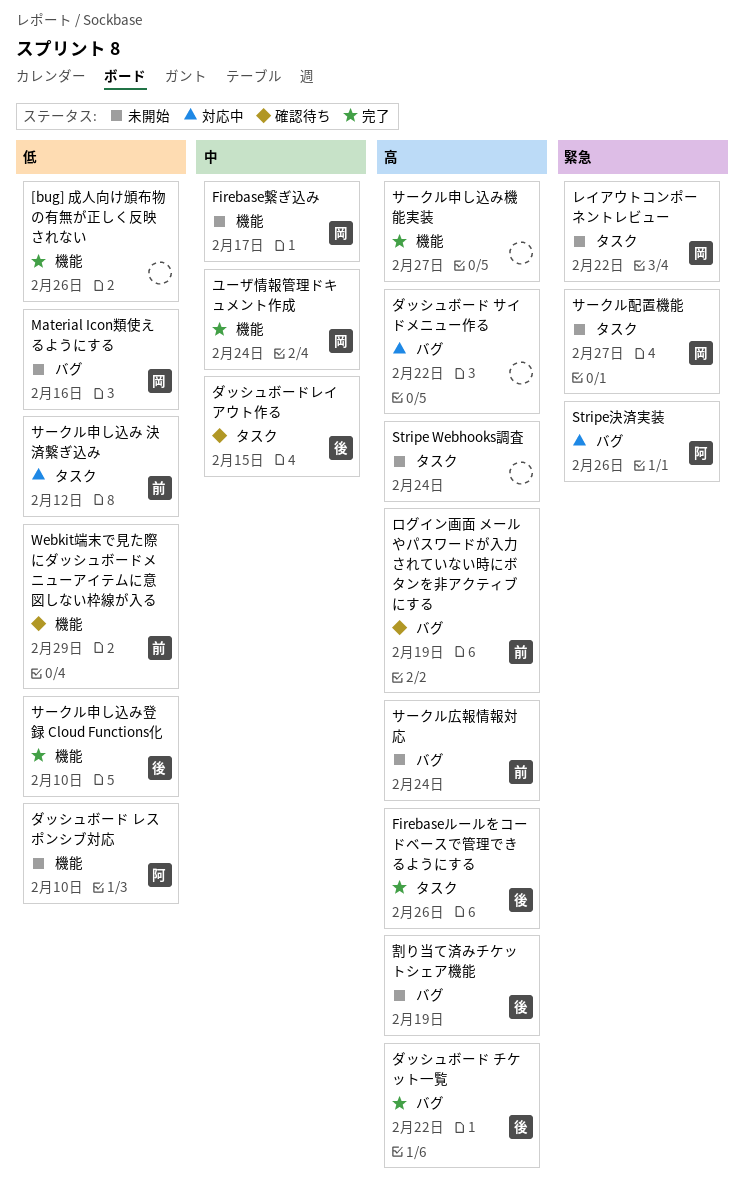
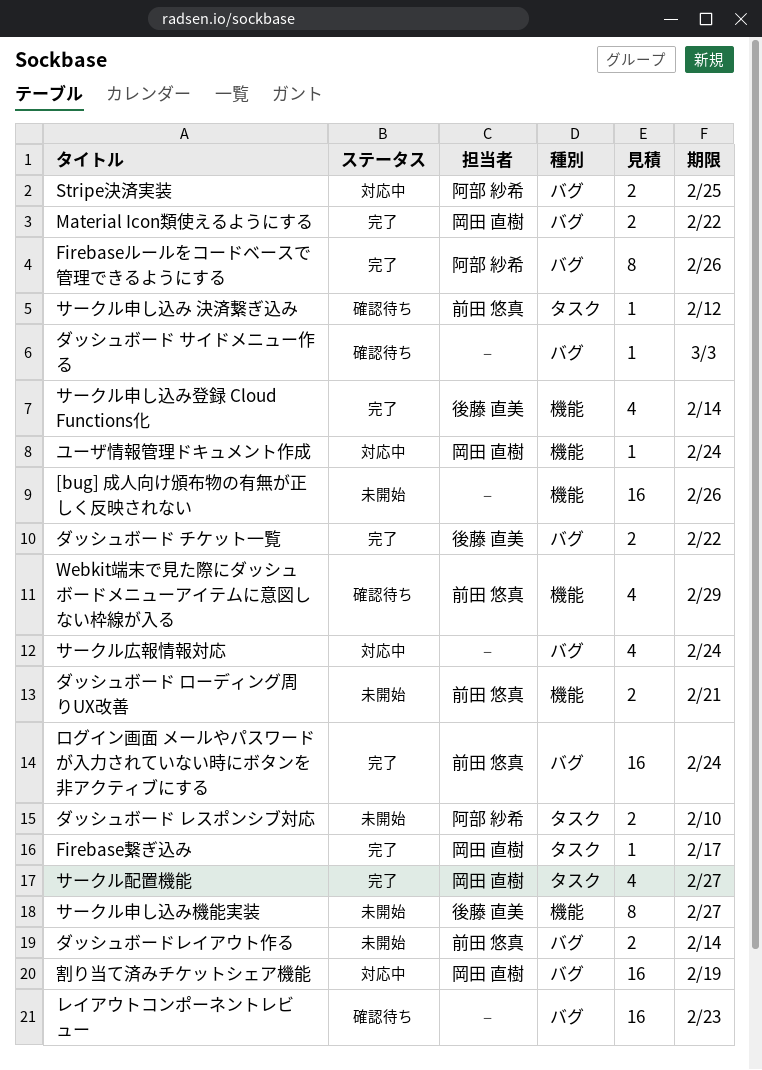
[bug] 成人向け頒布物の有無が正しく反映されない, status: 完了 -> 未開始
Firebaseルールをコードベースで管理できるようにする, owner: 後藤 直美 -> 阿部 紗希
Firebaseルールをコードベースで管理できるようにする, label: タスク -> バグ
Firebase繋ぎ込み, status: 未開始 -> 完了
Firebase繋ぎ込み, label: 機能 -> タスク
Material Icon類使えるようにする, status: 未開始 -> 完了
Material Icon類使えるようにする, due: Feb 16 -> Feb 22
Stripe Webhooks調査: present -> none
Stripe決済実装, due: Feb 26 -> Feb 25
サークル広報情報対応, status: 未開始 -> 対応中
サークル広報情報対応, owner: 前田 悠真 -> none
サークル申し込み 決済繋ぎ込み, status: 対応中 -> 確認待ち
サークル申し込み機能実装, status: 完了 -> 未開始
サークル申し込み機能実装, owner: none -> 後藤 直美
サークル申し込み登録 Cloud Functions化, due: Feb 10 -> Feb 14
サークル配置機能, status: 未開始 -> 完了
ダッシュボード サイドメニュー作る, status: 対応中 -> 確認待ち
ダッシュボード サイドメニュー作る, due: Feb 22 -> Mar 3
ダッシュボード レスポンシブ対応, label: 機能 -> タスク
ダッシュボード ローディング周りUX改善: none -> present
ダッシュボードレイアウト作る, status: 確認待ち -> 未開始
ダッシュボードレイアウト作る, owner: 後藤 直美 -> 前田 悠真
ダッシュボードレイアウト作る, label: タスク -> バグ
ダッシュボードレイアウト作る, due: Feb 15 -> Feb 14
ユーザ情報管理ドキュメント作成, status: 完了 -> 対応中
レイアウトコンポーネントレビュー, status: 未開始 -> 確認待ち
レイアウトコンポーネントレビュー, owner: 岡田 直樹 -> none
レイアウトコンポーネントレビュー, label: タスク -> バグ
レイアウトコンポーネントレビュー, due: Feb 22 -> Feb 23
ログイン画面 メールやパスワードが入力されていない時にボタンを非アクティブにする, status: 確認待ち -> 完了
ログイン画面 メールやパスワードが入力されていない時にボタンを非アクティブにする, due: Feb 19 -> Feb 24
割り当て済みチケットシェア機能, status: 未開始 -> 対応中
割り当て済みチケットシェア機能, owner: 後藤 直美 -> 岡田 直樹

